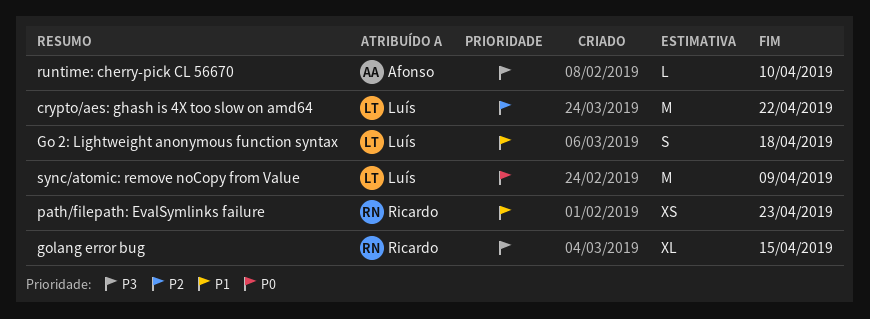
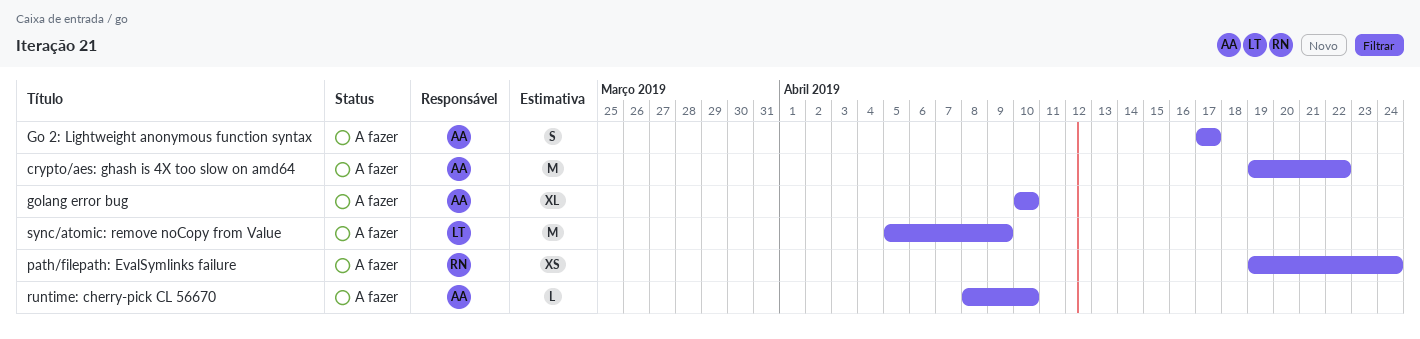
crypto/aes: ghash is 4X too slow on amd64, owner: Luís -> Afonso
Go 2: Lightweight anonymous function syntax, owner: Luís -> Afonso
Go 2: Lightweight anonymous function syntax, due: Apr 18 -> Apr 17
golang error bug, owner: Ricardo -> Afonso
golang error bug, due: Apr 15 -> Apr 10
path/filepath: EvalSymlinks failure, due: Apr 23 -> Apr 24

